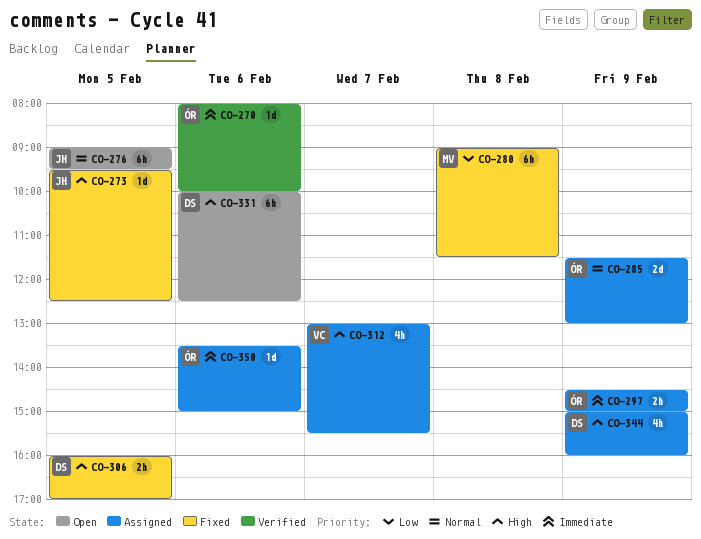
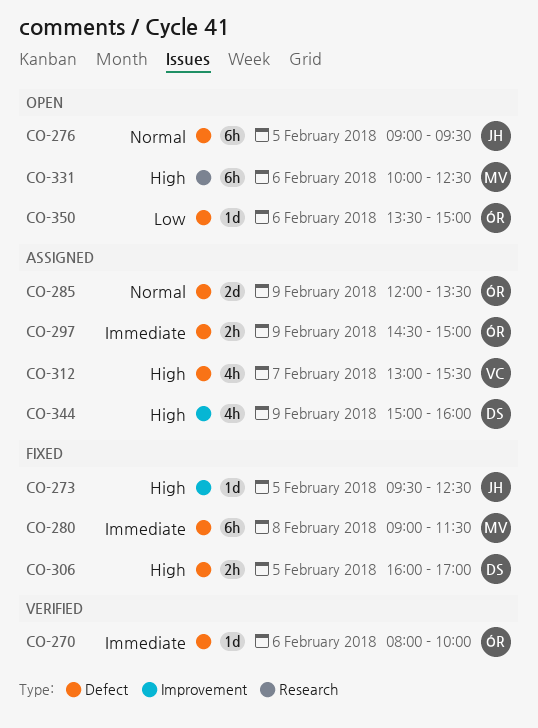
CO-280, priority: Low -> Immediate
CO-285, begins: 11:30 -> 12:00
CO-285, ends: 13:00 -> 13:30
CO-331, owner: DS -> MV
CO-350, status: Assigned -> Open
CO-350, priority: Immediate -> Low

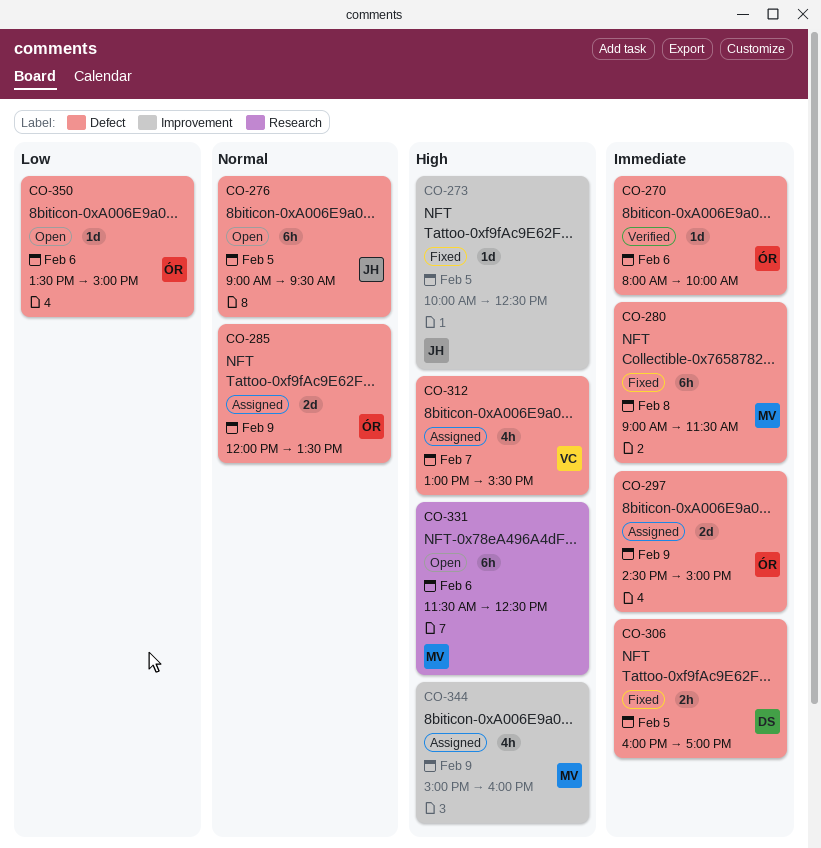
CO-273, begins: 09:30 -> 10:00
CO-297, estimate: 2h -> 2d
CO-306, priority: High -> Immediate
CO-331, begins: 10:00 -> 11:30
CO-344, owner: DS -> MV

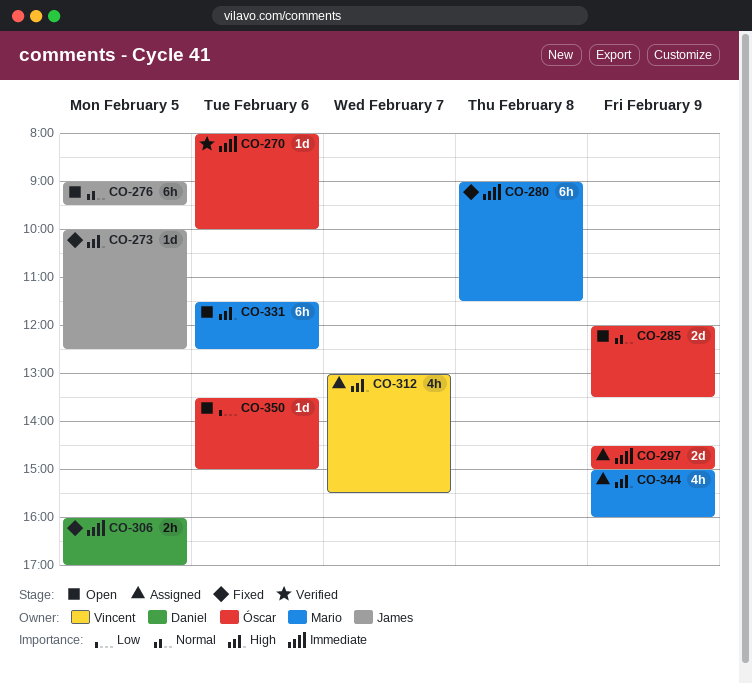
CO-285, status: Assigned -> Open

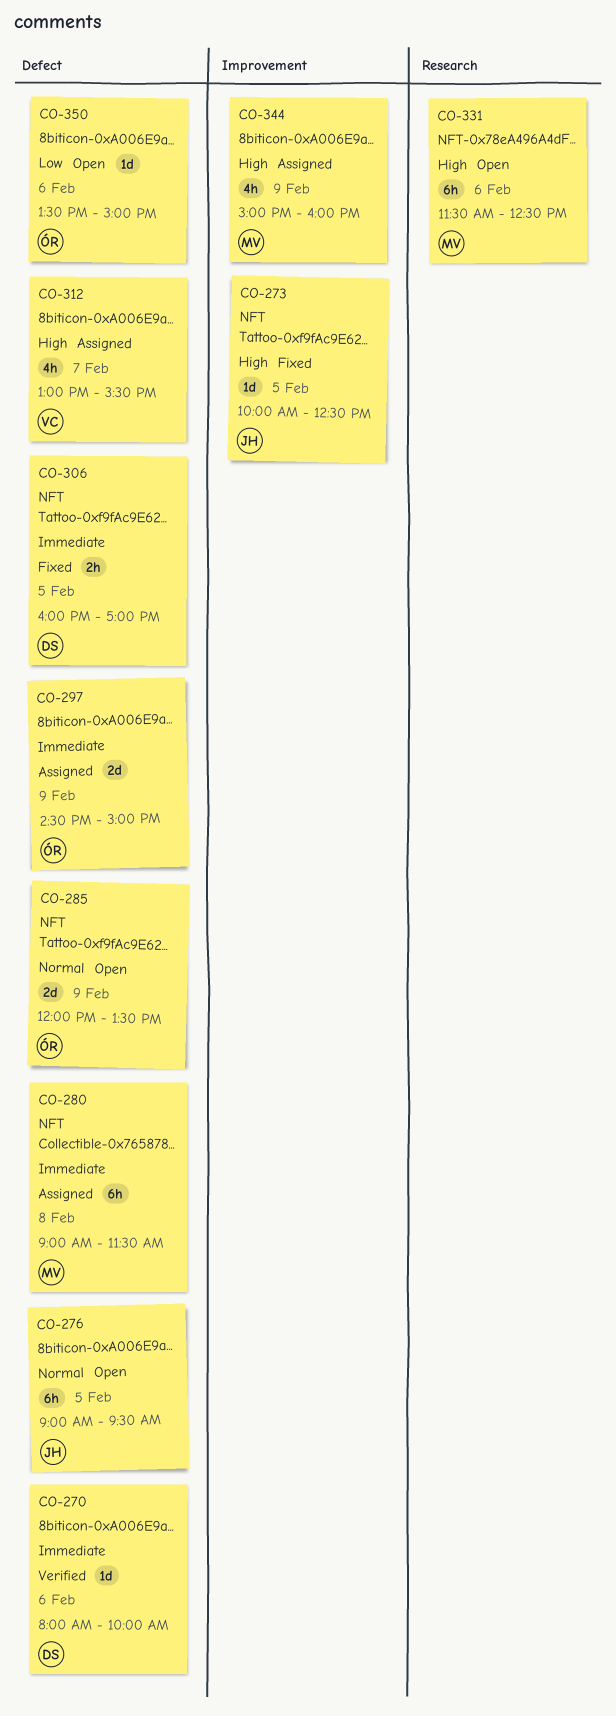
CO-270, owner: Óscar -> Daniel
CO-280, status: Fixed -> Assigned

